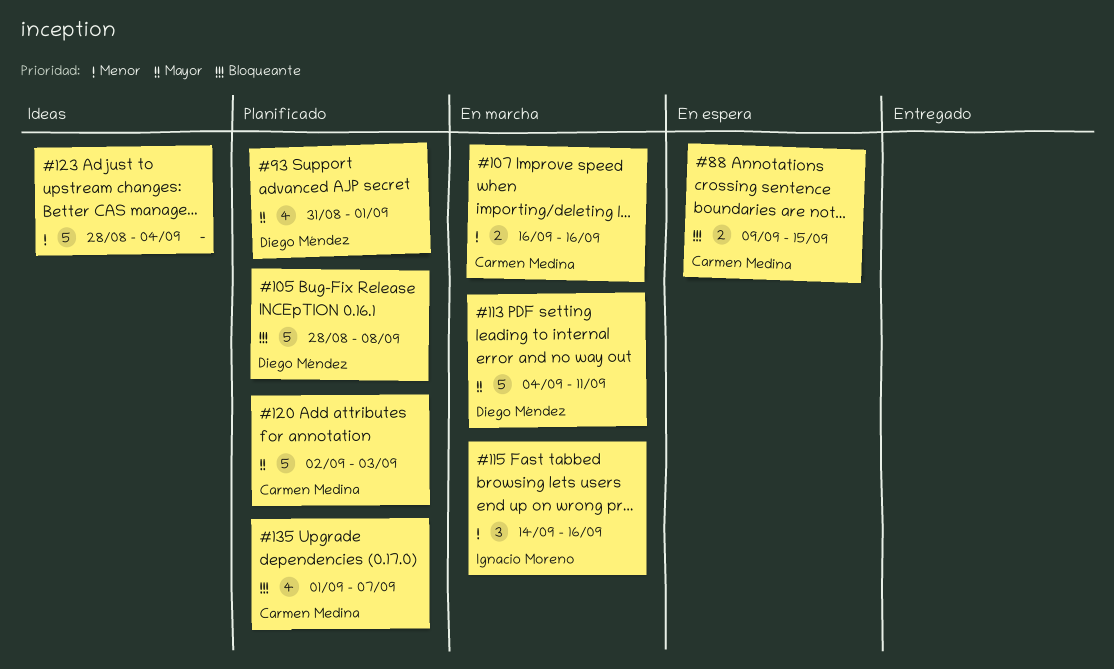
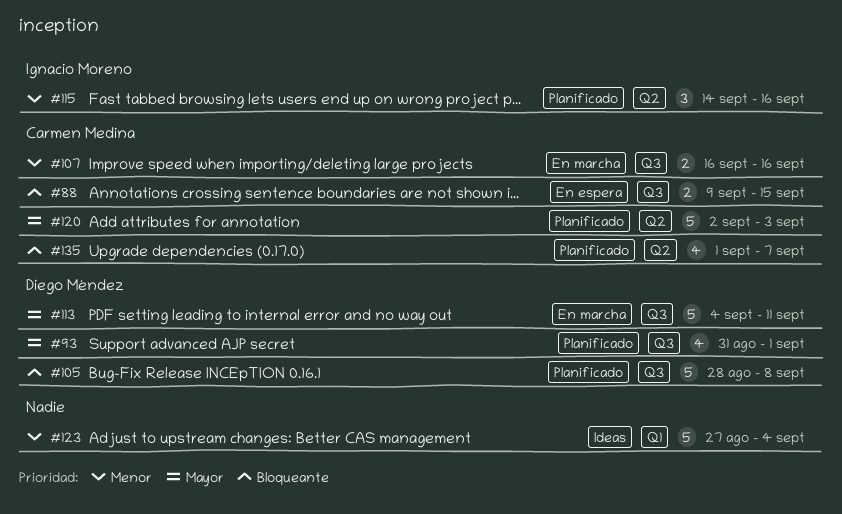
#115, status: En marcha -> Planificado
#123, start: Aug 28 -> Aug 27

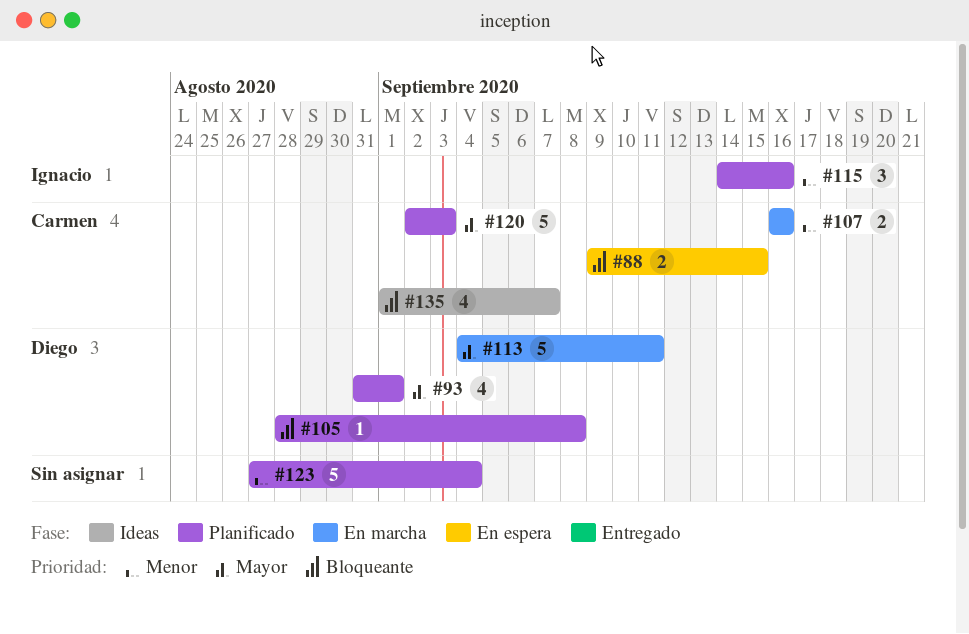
#105, estimate: 5 -> 1
#123, status: Ideas -> Planificado
#135, status: Planificado -> Ideas

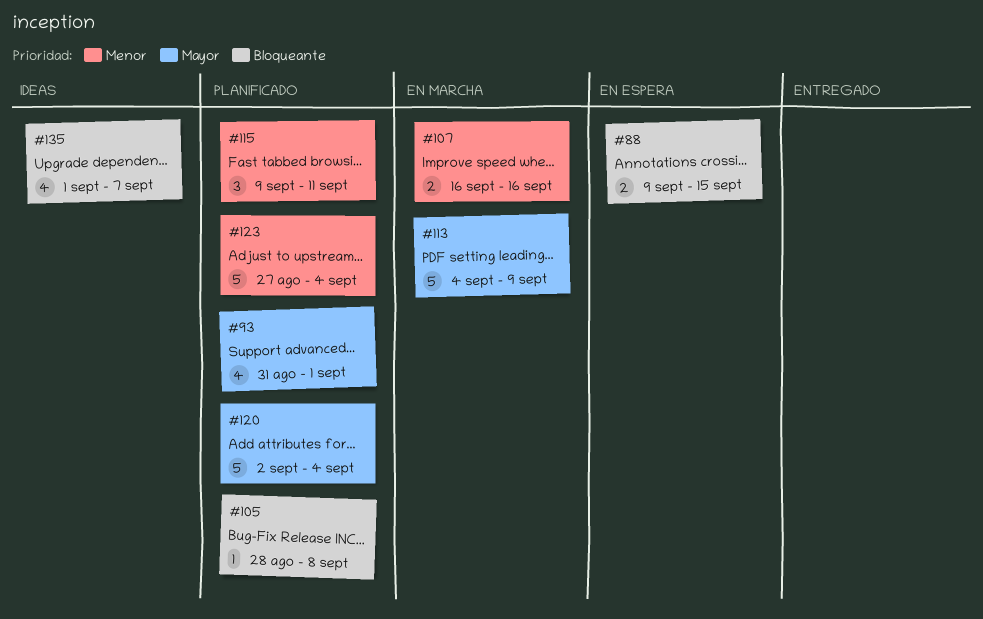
#113, due: Sep 11 -> Sep 9
#115, start: Sep 14 -> Sep 9
#115, due: Sep 16 -> Sep 11
#120, due: Sep 3 -> Sep 4

